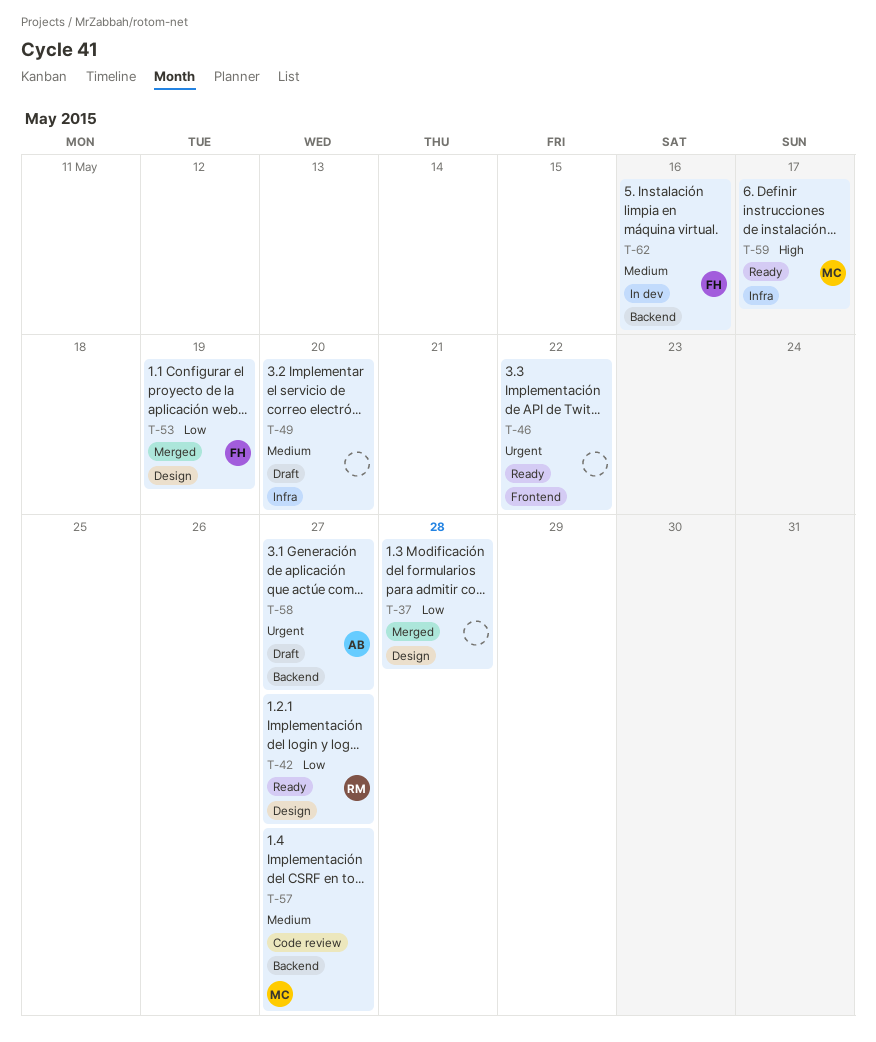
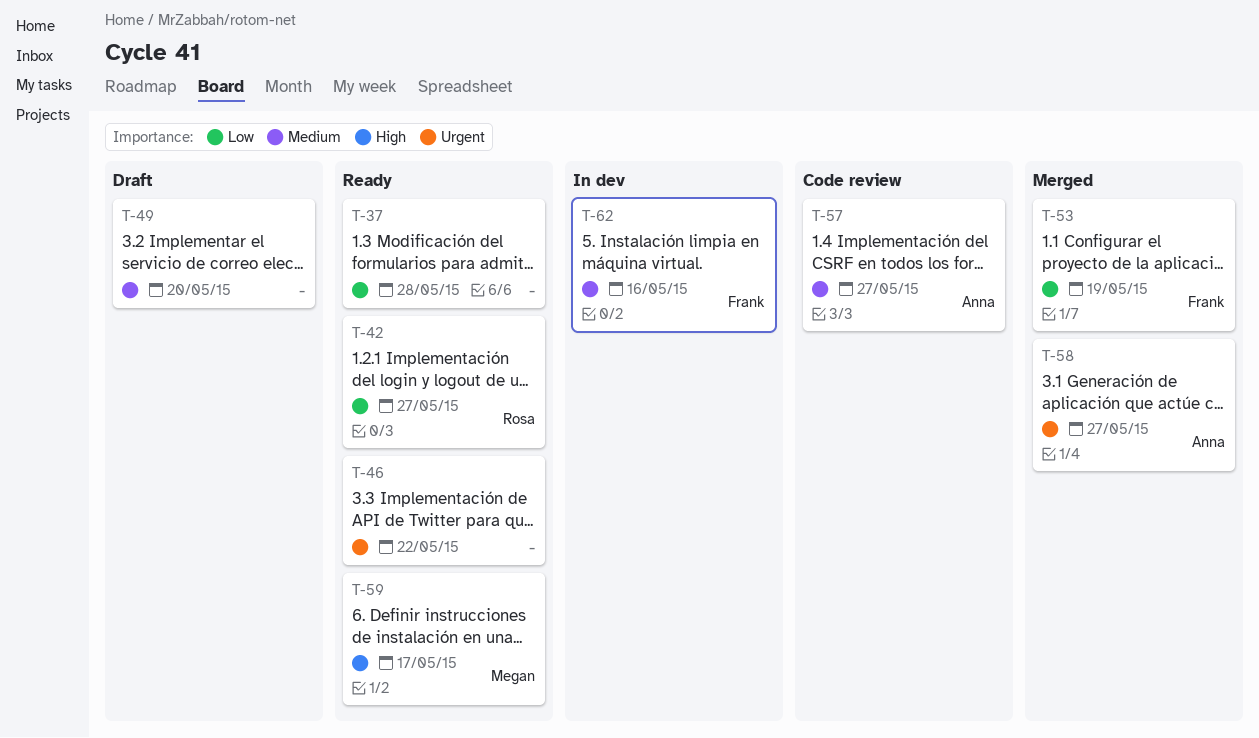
T-37, status: Merged -> Ready
T-57, owner: Megan -> Anna
T-58, status: Draft -> Merged

